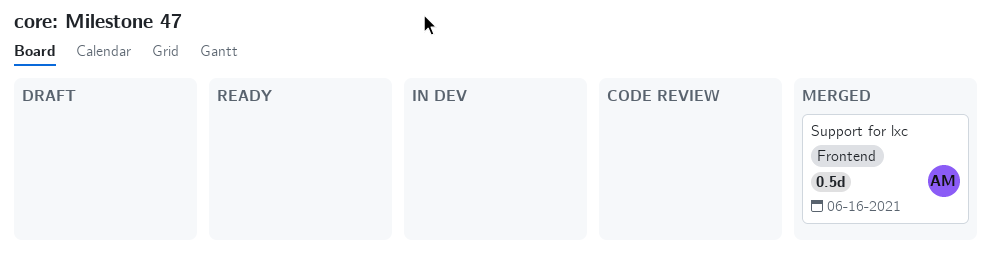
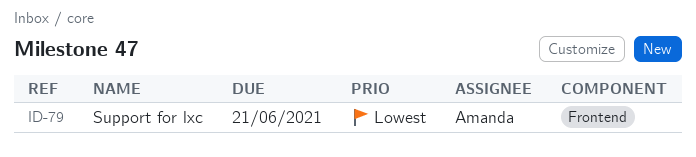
Support for lxc, due: Jun 16 -> Jun 21

